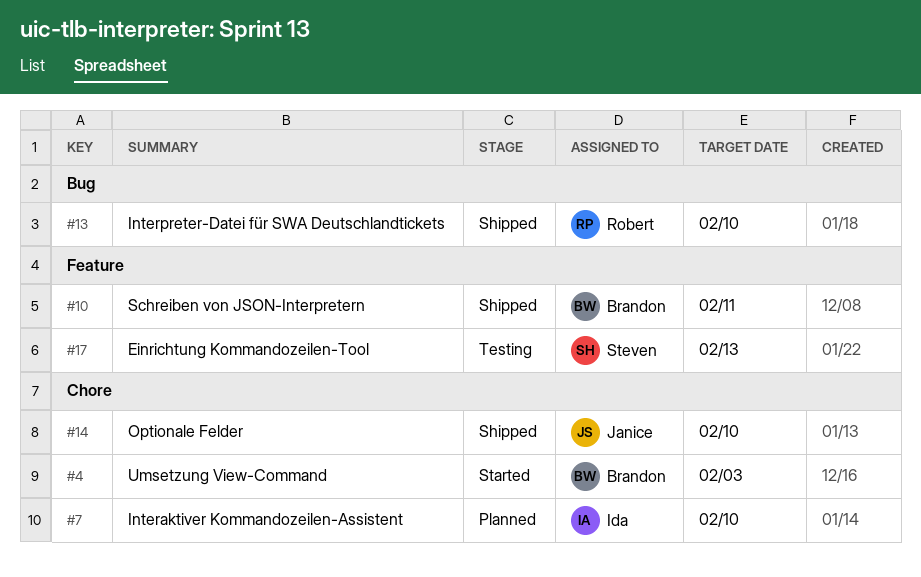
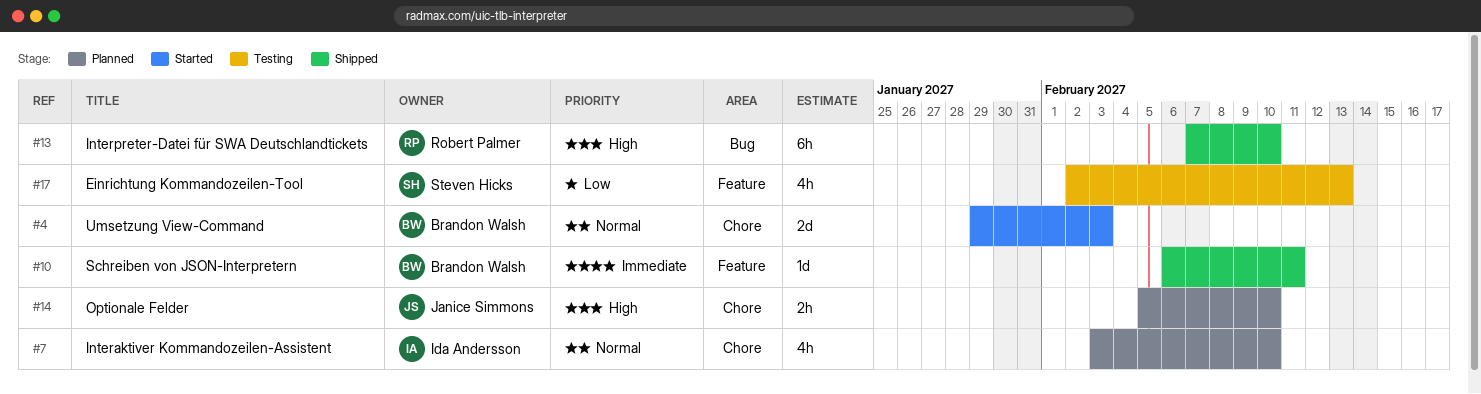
#14, status: Shipped -> Planned

